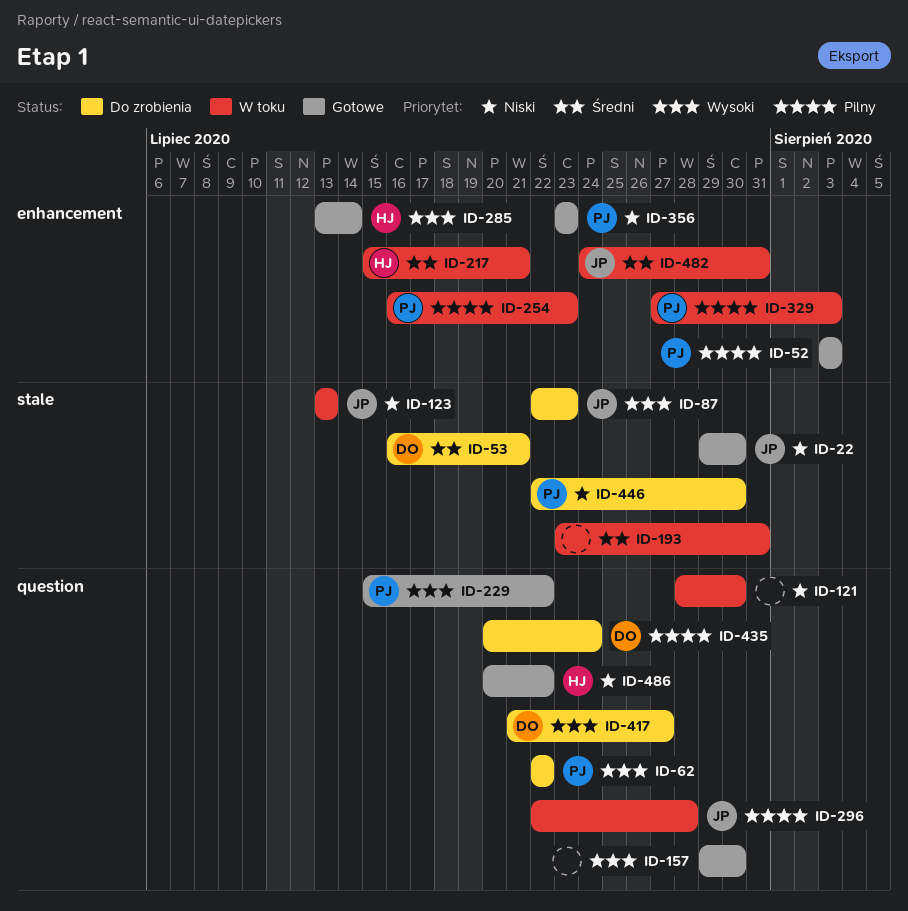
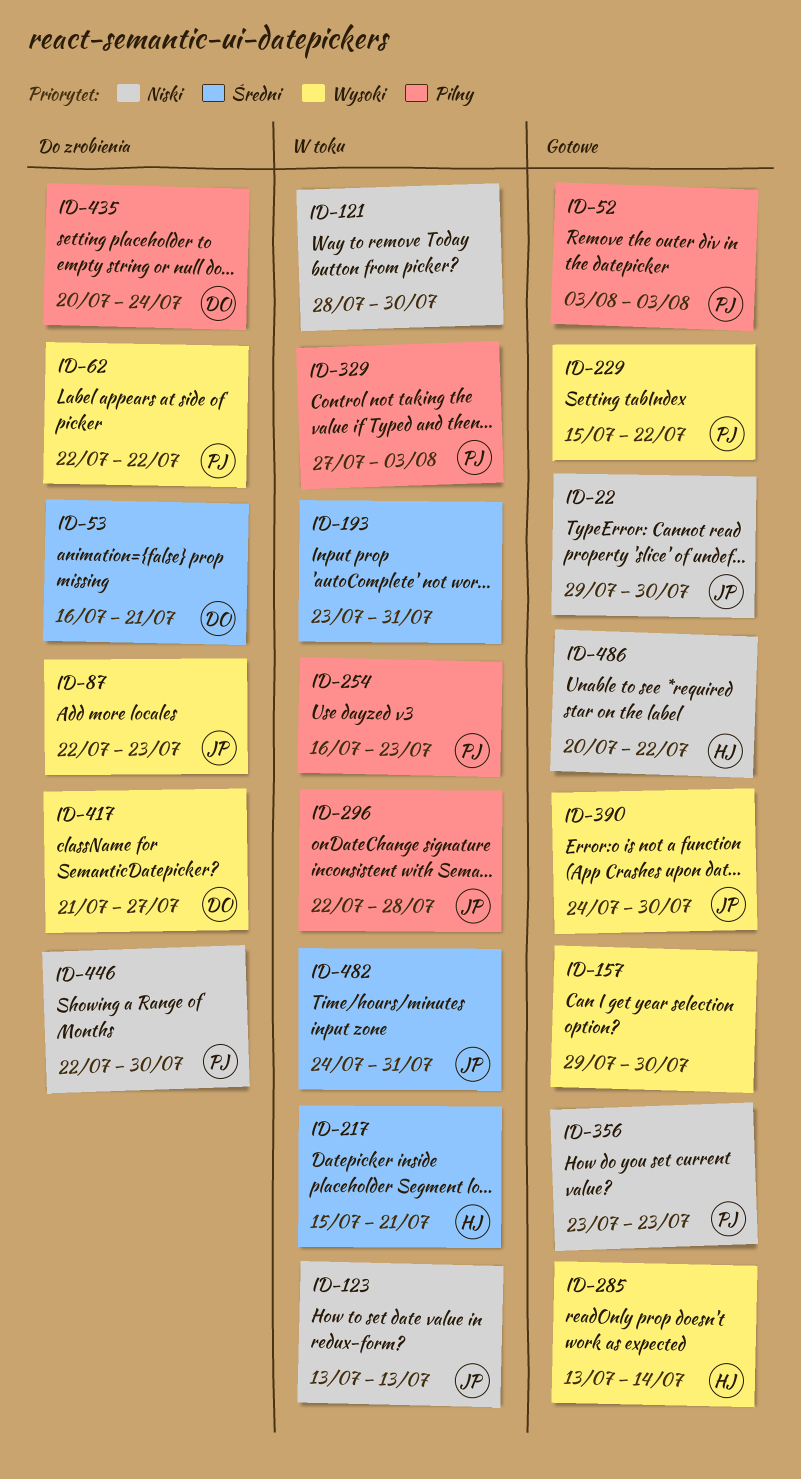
ID-390: none -> present

